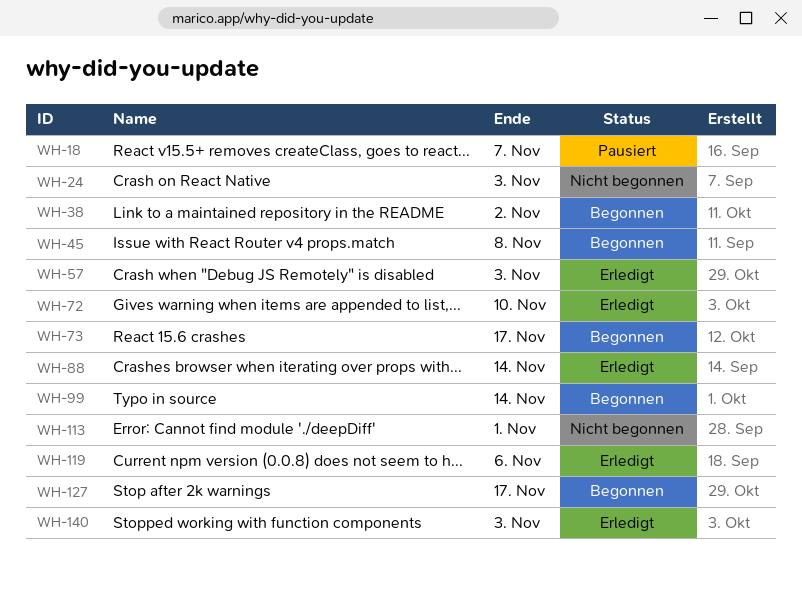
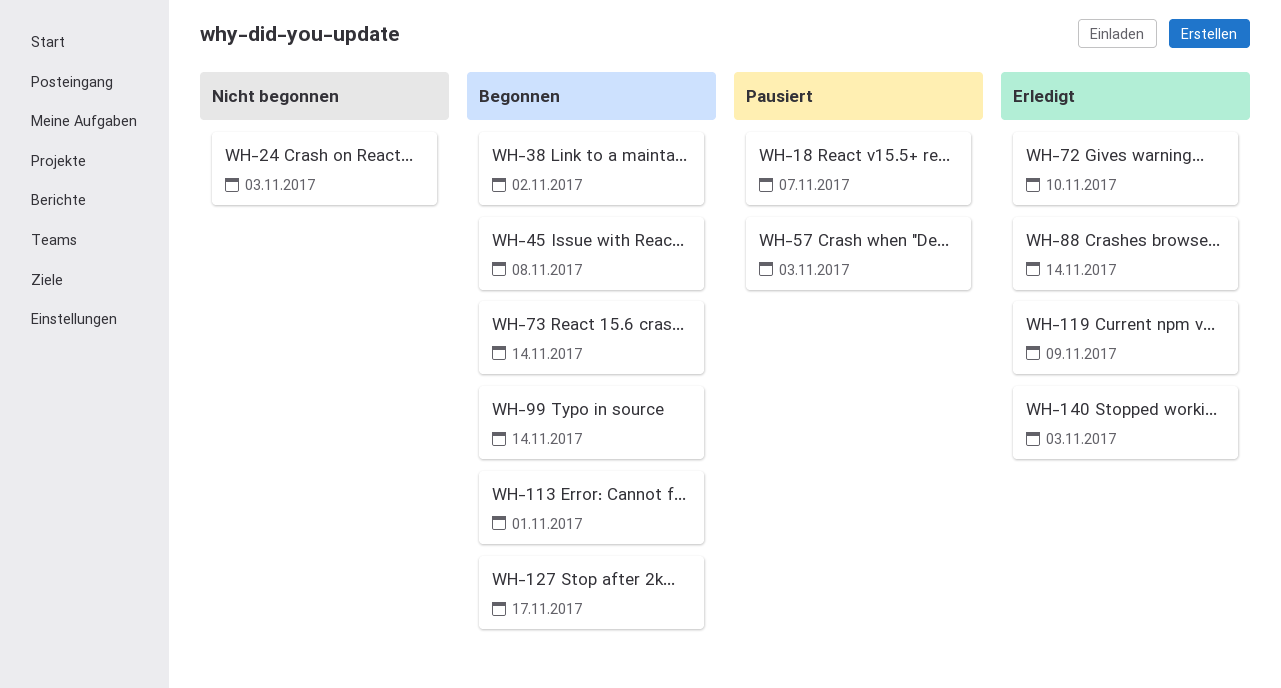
WH-57, status: Erledigt -> Pausiert
WH-73, due: Nov 17 -> Nov 14
WH-113, status: Nicht begonnen -> Begonnen
WH-119, due: Nov 6 -> Nov 9

